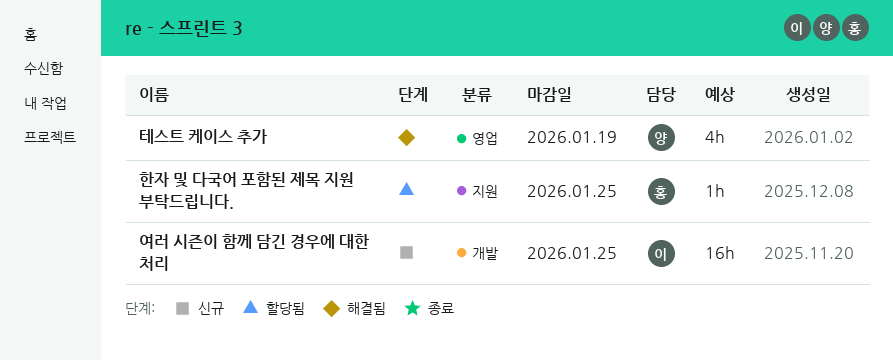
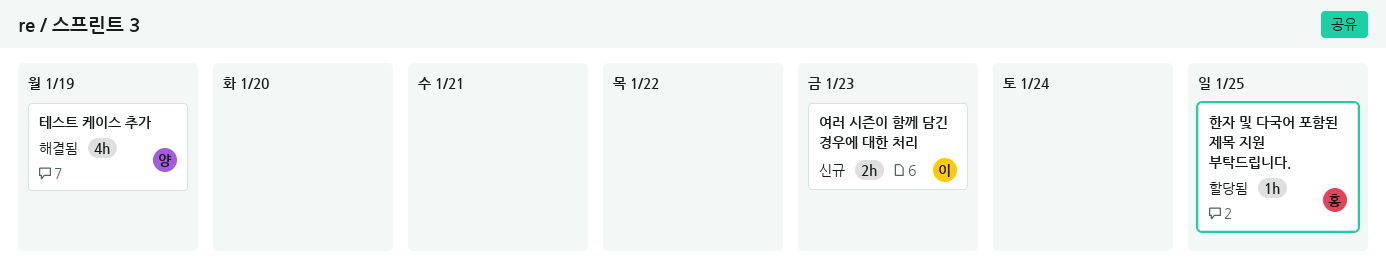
여러 시즌이 함께 담긴 경우에 대한 처리, estimate: 16h -> 2h
여러 시즌이 함께 담긴 경우에 대한 처리, due: Jan 25 -> Jan 23

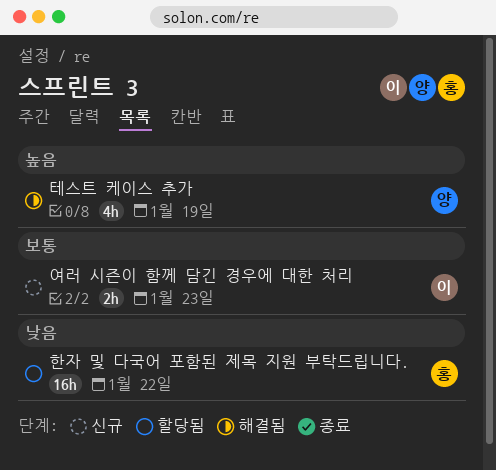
한자 및 다국어 포함된 제목 지원 부탁드립니다., estimate: 1h -> 16h
한자 및 다국어 포함된 제목 지원 부탁드립니다., due: Jan 25 -> Jan 22

